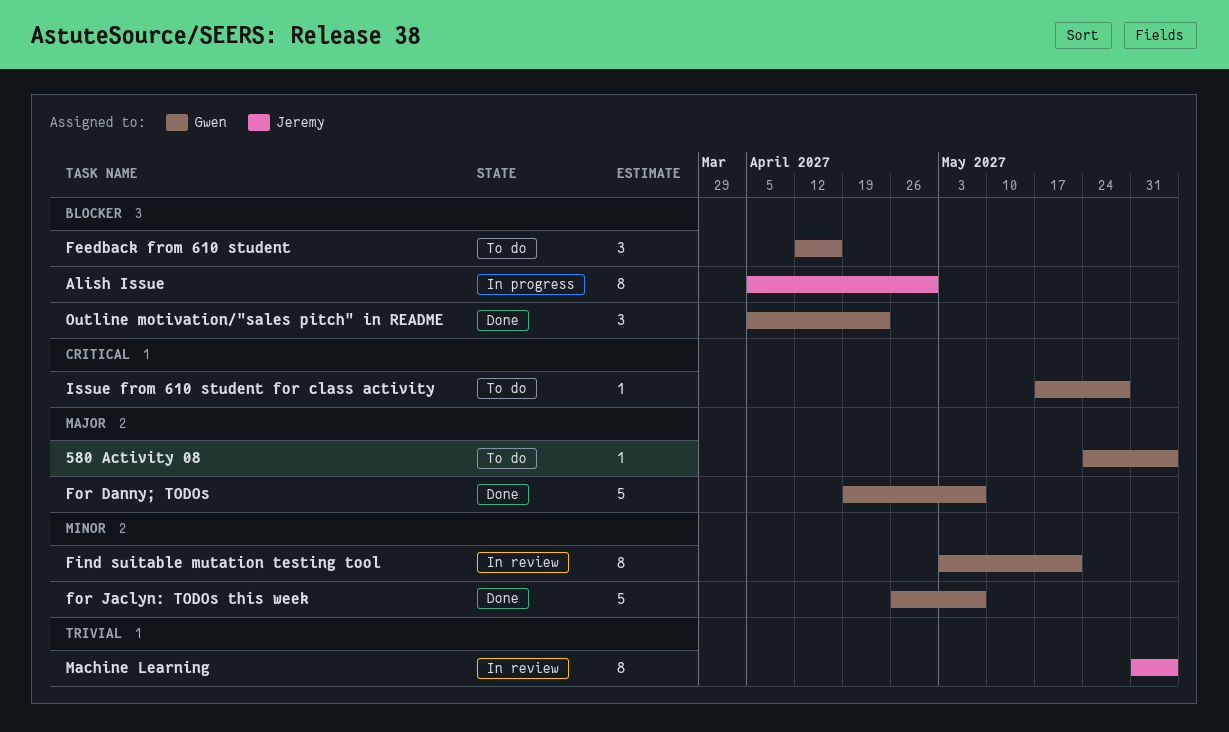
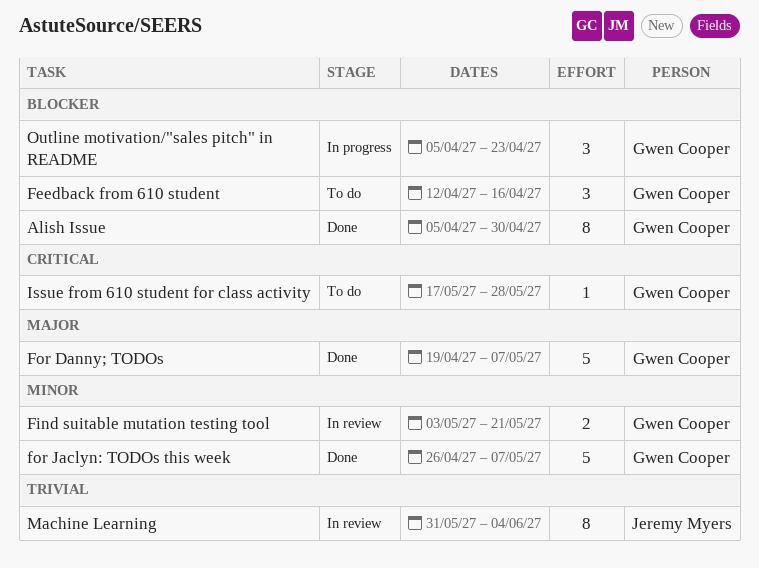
580 Activity 08: present -> none
Alish Issue, status: In progress -> Done
Alish Issue, owner: Jeremy Myers -> Gwen Cooper
Find suitable mutation testing tool, estimate: 8 -> 2
Outline motivation/"sales pitch" in README, status: Done -> In progress

